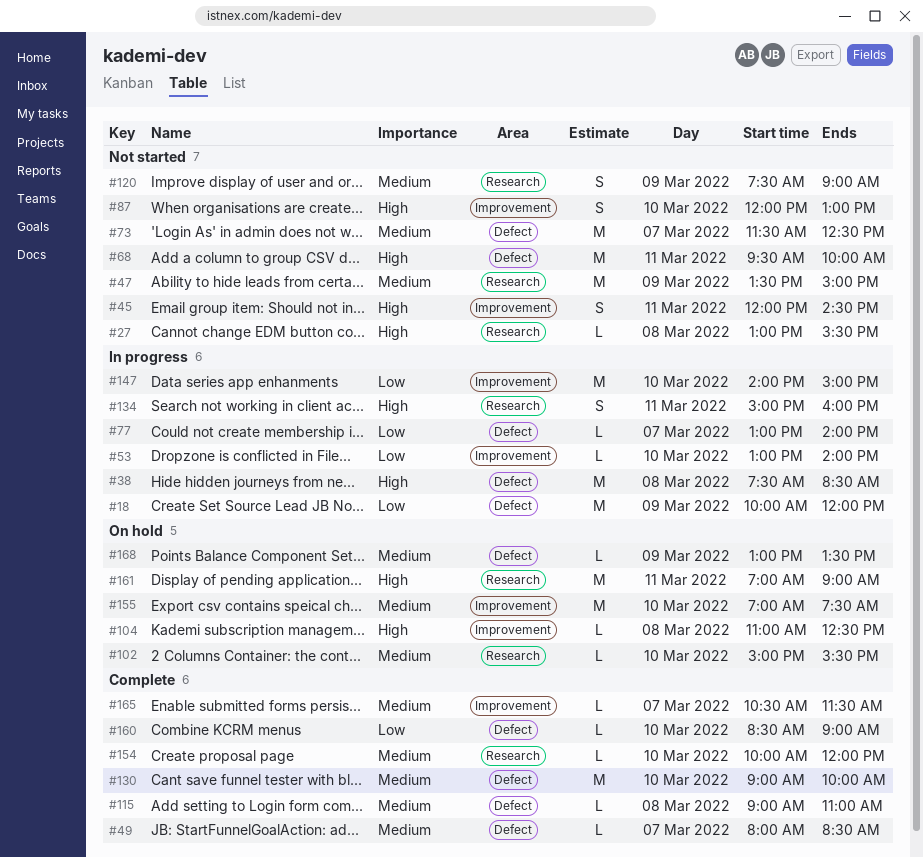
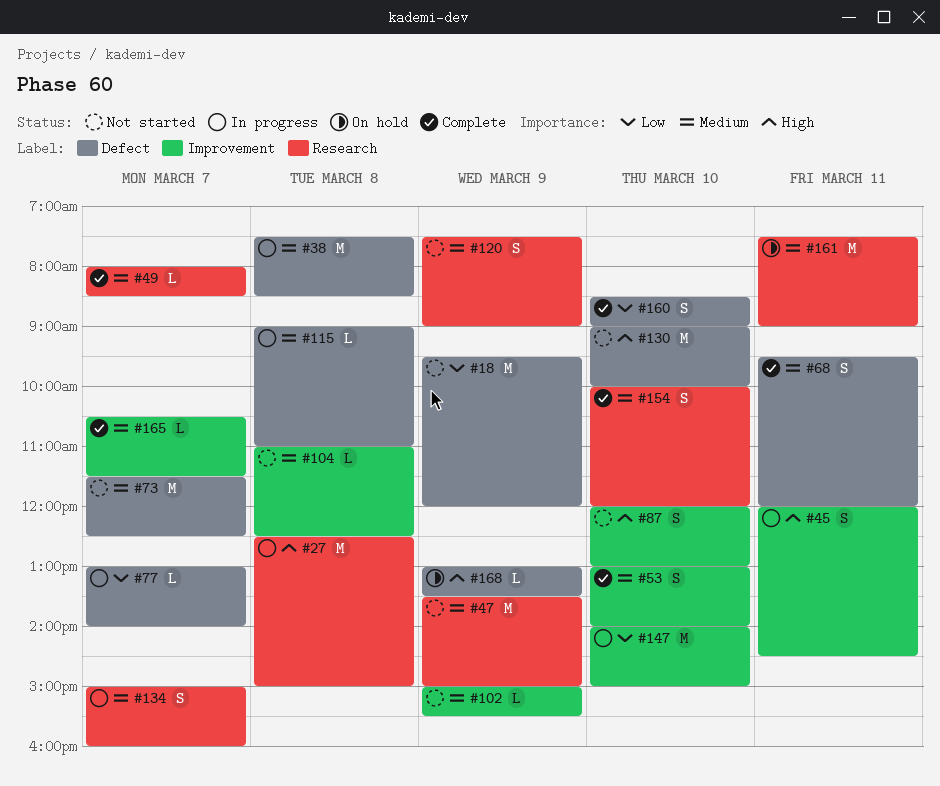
#18, status: In progress -> Not started
#18, begins: 10:00 -> 09:30
#27, status: Not started -> In progress
#27, estimate: L -> M
#27, begins: 13:00 -> 12:30
#27, ends: 15:30 -> 15:00
#38, priority: High -> Medium
#45, status: Not started -> In progress
#49, label: Defect -> Research
#53, status: In progress -> Complete
#53, priority: Low -> Medium
#53, estimate: L -> S
#68, status: Not started -> Complete
#68, priority: High -> Medium
#68, estimate: M -> S
#68, ends: 10:00 -> 12:00
#102, status: On hold -> Not started
#102, label: Research -> Improvement
#102, day: Mar 10 -> Mar 9
#104, status: On hold -> Not started
#104, priority: High -> Medium
#115, status: Complete -> In progress
#130, status: Complete -> Not started
#130, priority: Medium -> High
#134, priority: High -> Medium
#134, day: Mar 11 -> Mar 7
#154, estimate: L -> S
#155: present -> none
#160, estimate: L -> S
#161, priority: High -> Medium
#161, begins: 07:00 -> 07:30
#168, priority: Medium -> High

